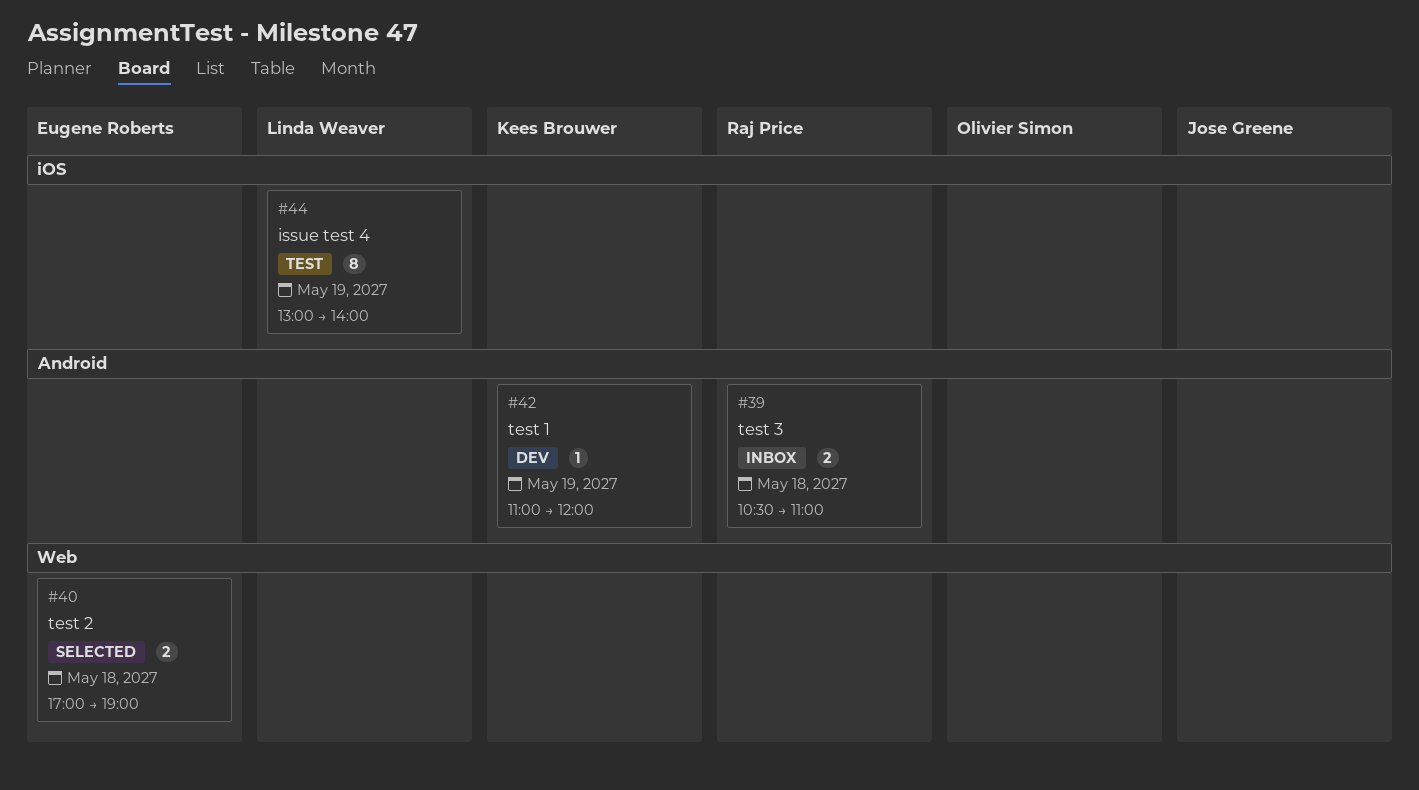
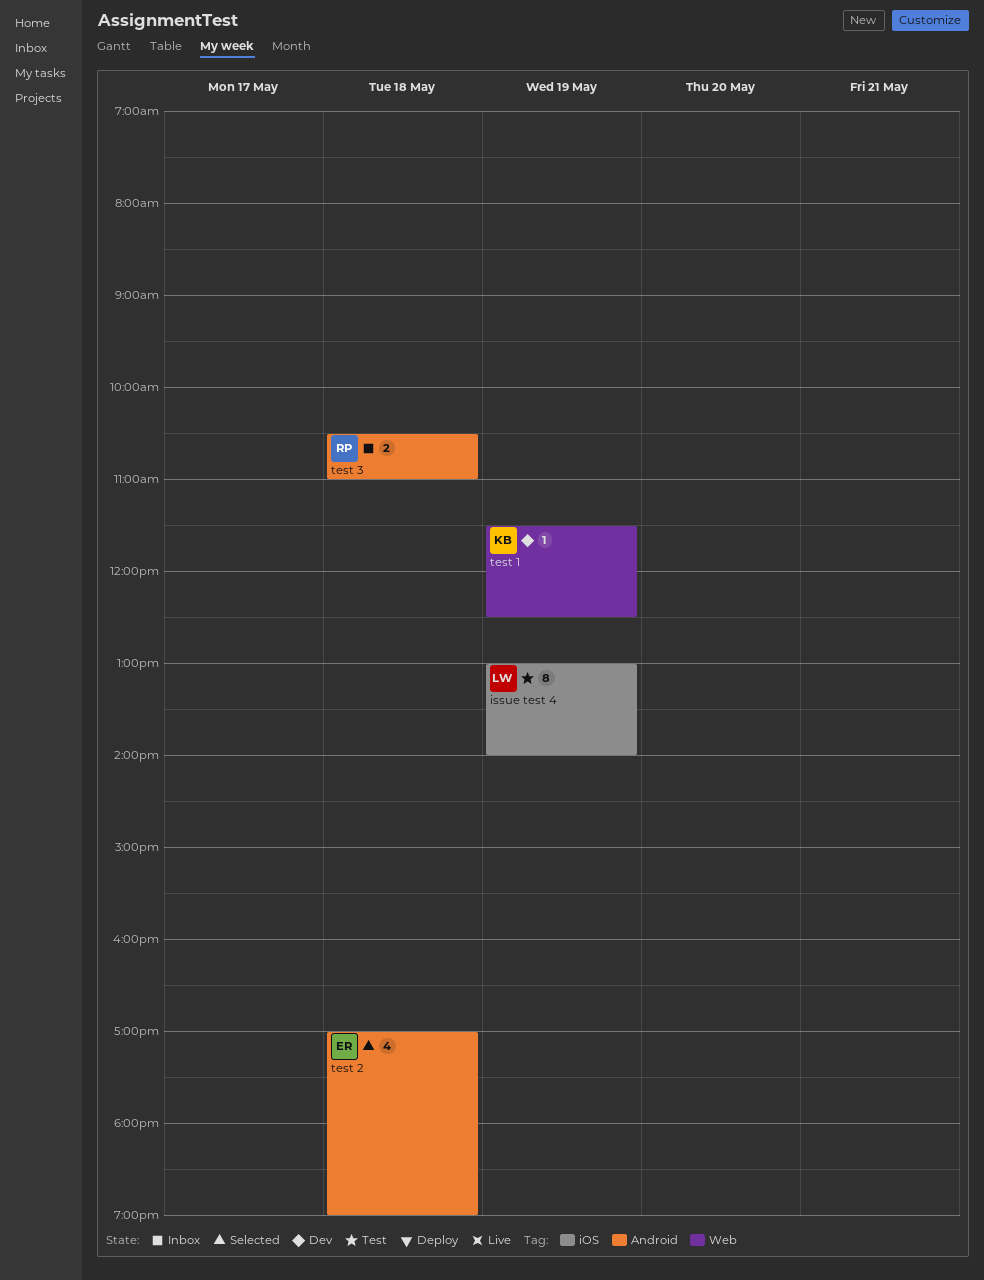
test 1, label: Android -> Web
test 1, begins: 11:00 -> 11:30
test 1, ends: 12:00 -> 12:30
test 2, label: Web -> Android
test 2, estimate: 2 -> 4

